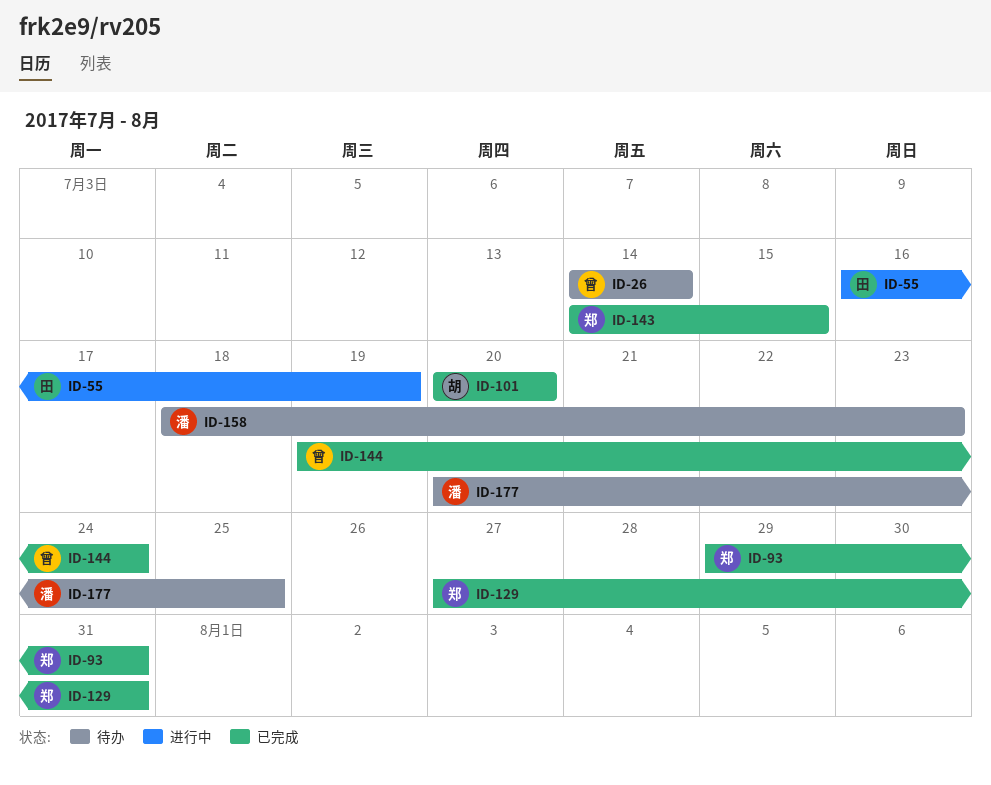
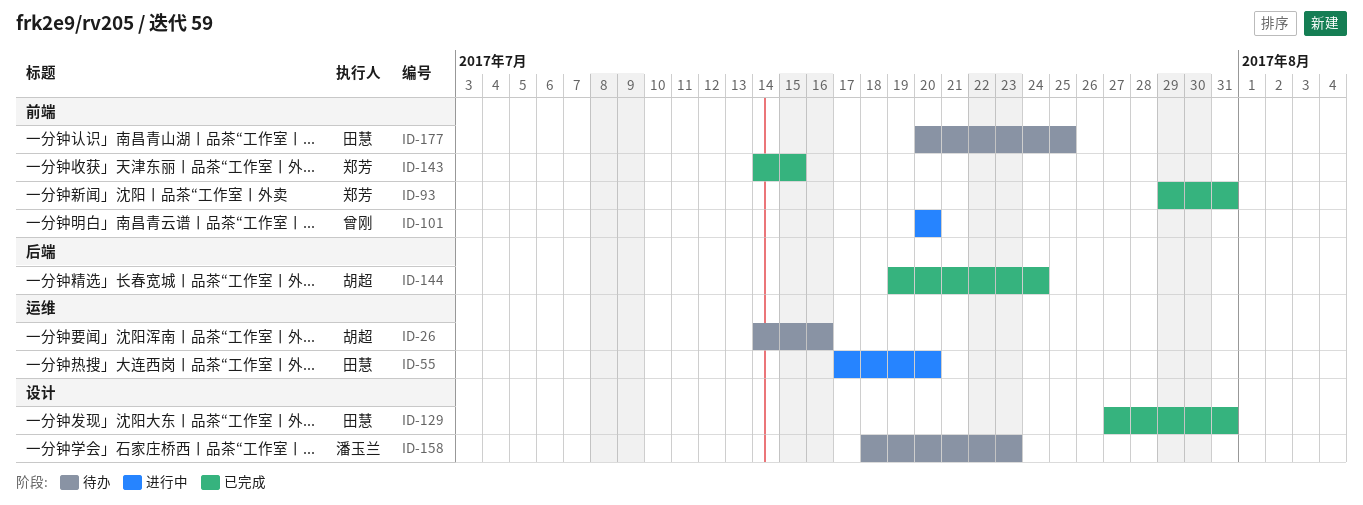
ID-26, owner: 曾刚 -> 胡超
ID-26, due: Jul 14 -> Jul 16
ID-55, start: Jul 16 -> Jul 17
ID-55, due: Jul 19 -> Jul 20
ID-101, status: 已完成 -> 进行中
ID-101, owner: 胡超 -> 曾刚
ID-129, owner: 郑芳 -> 田慧
ID-144, owner: 曾刚 -> 胡超
ID-177, owner: 潘玉兰 -> 田慧

